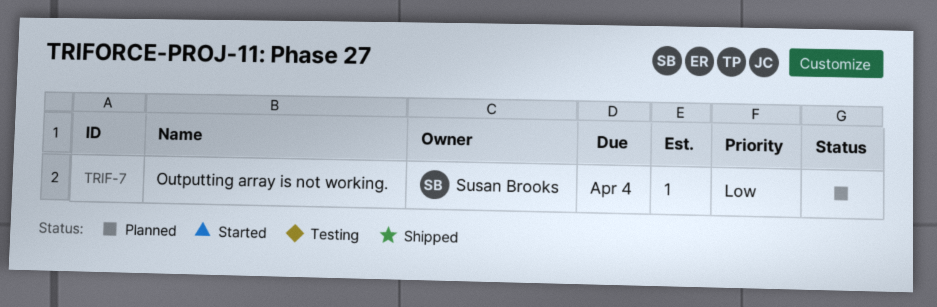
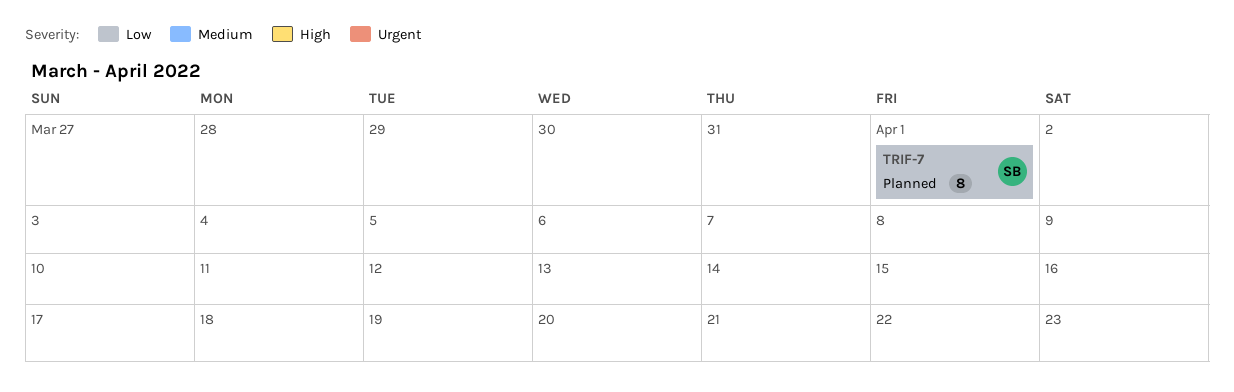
TRIF-7, estimate: 1 -> 8
TRIF-7, due: Apr 4 -> Apr 1

